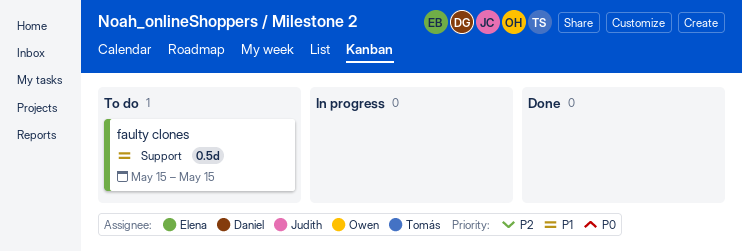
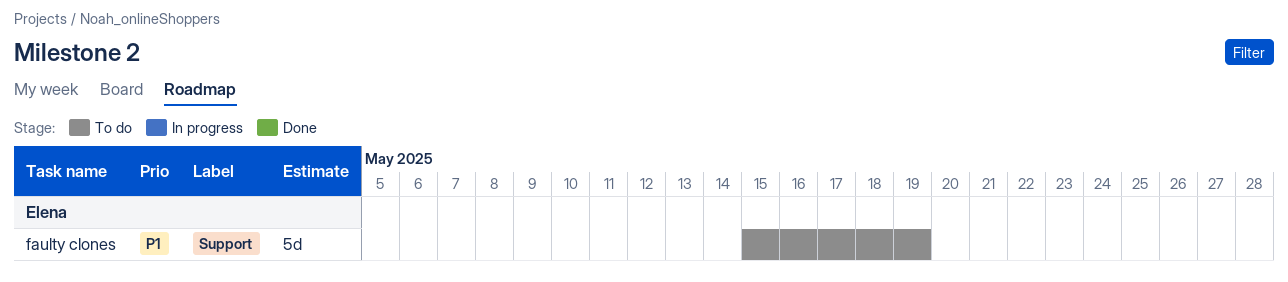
faulty clones, estimate: 0.5d -> 5d
faulty clones, due: May 15 -> May 19

